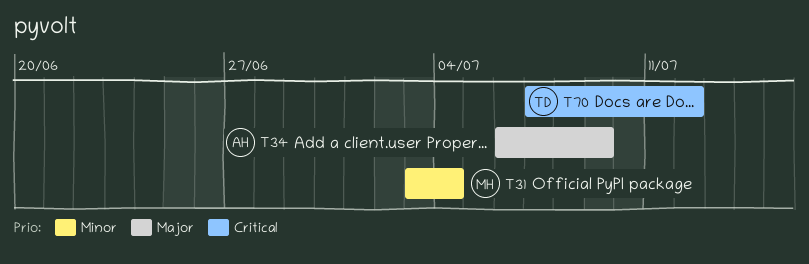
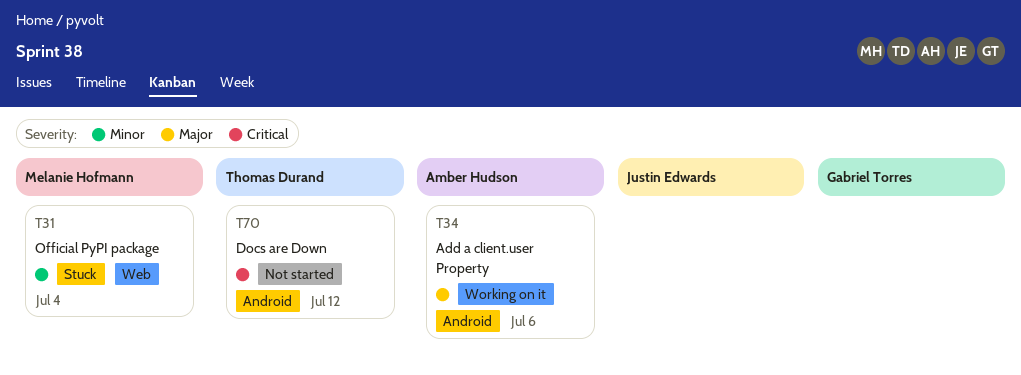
T34, due: Jul 9 -> Jul 6

